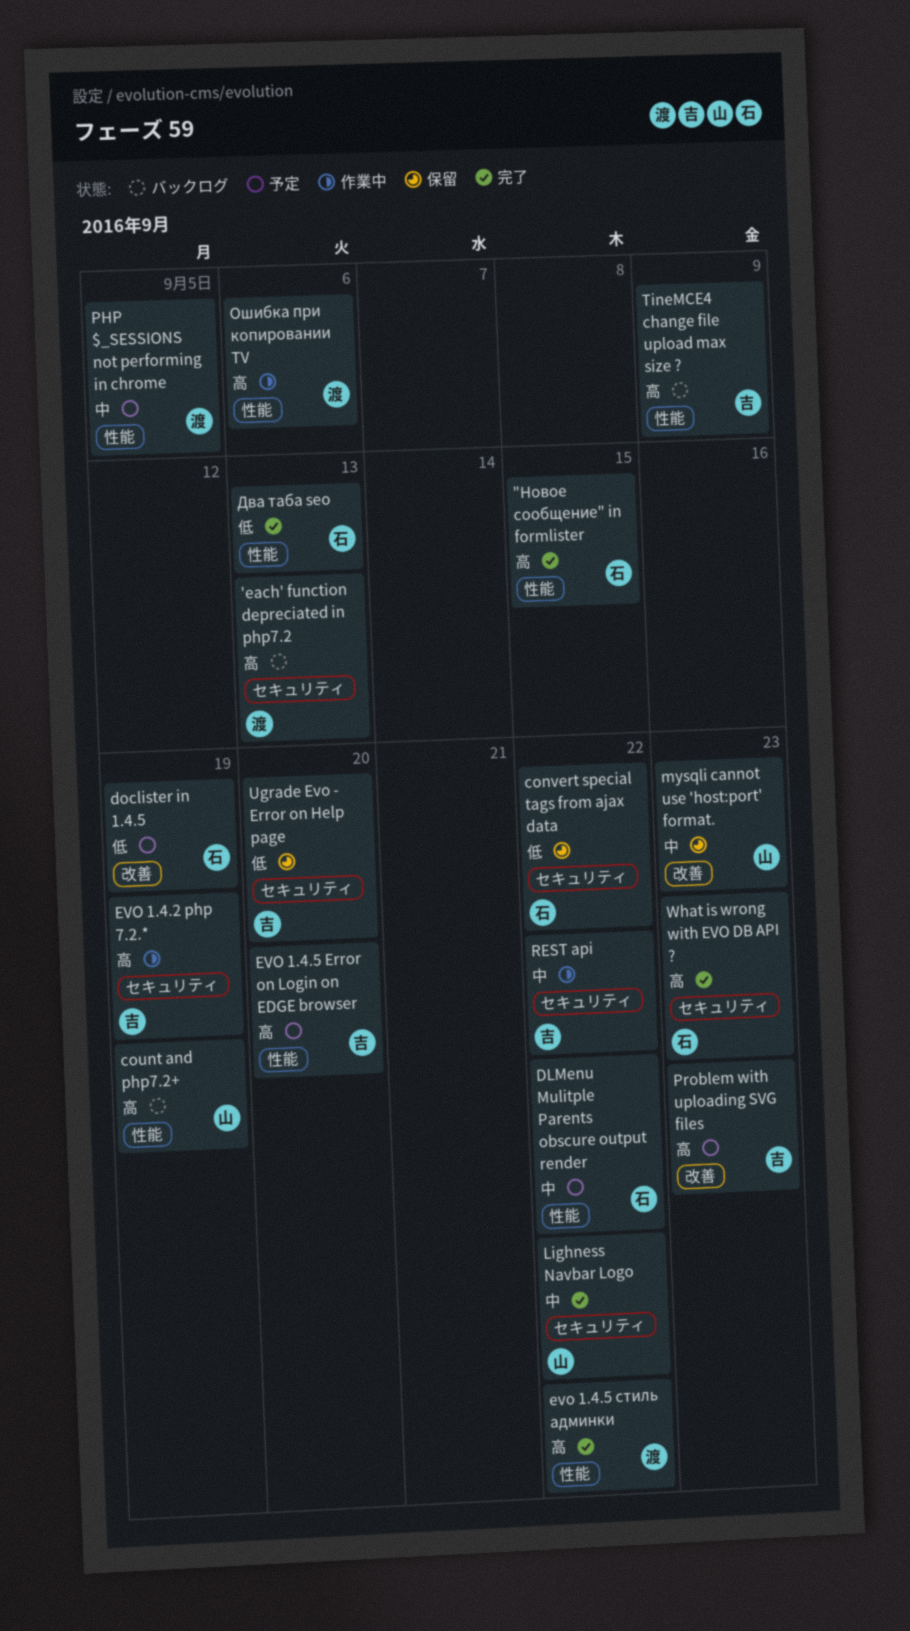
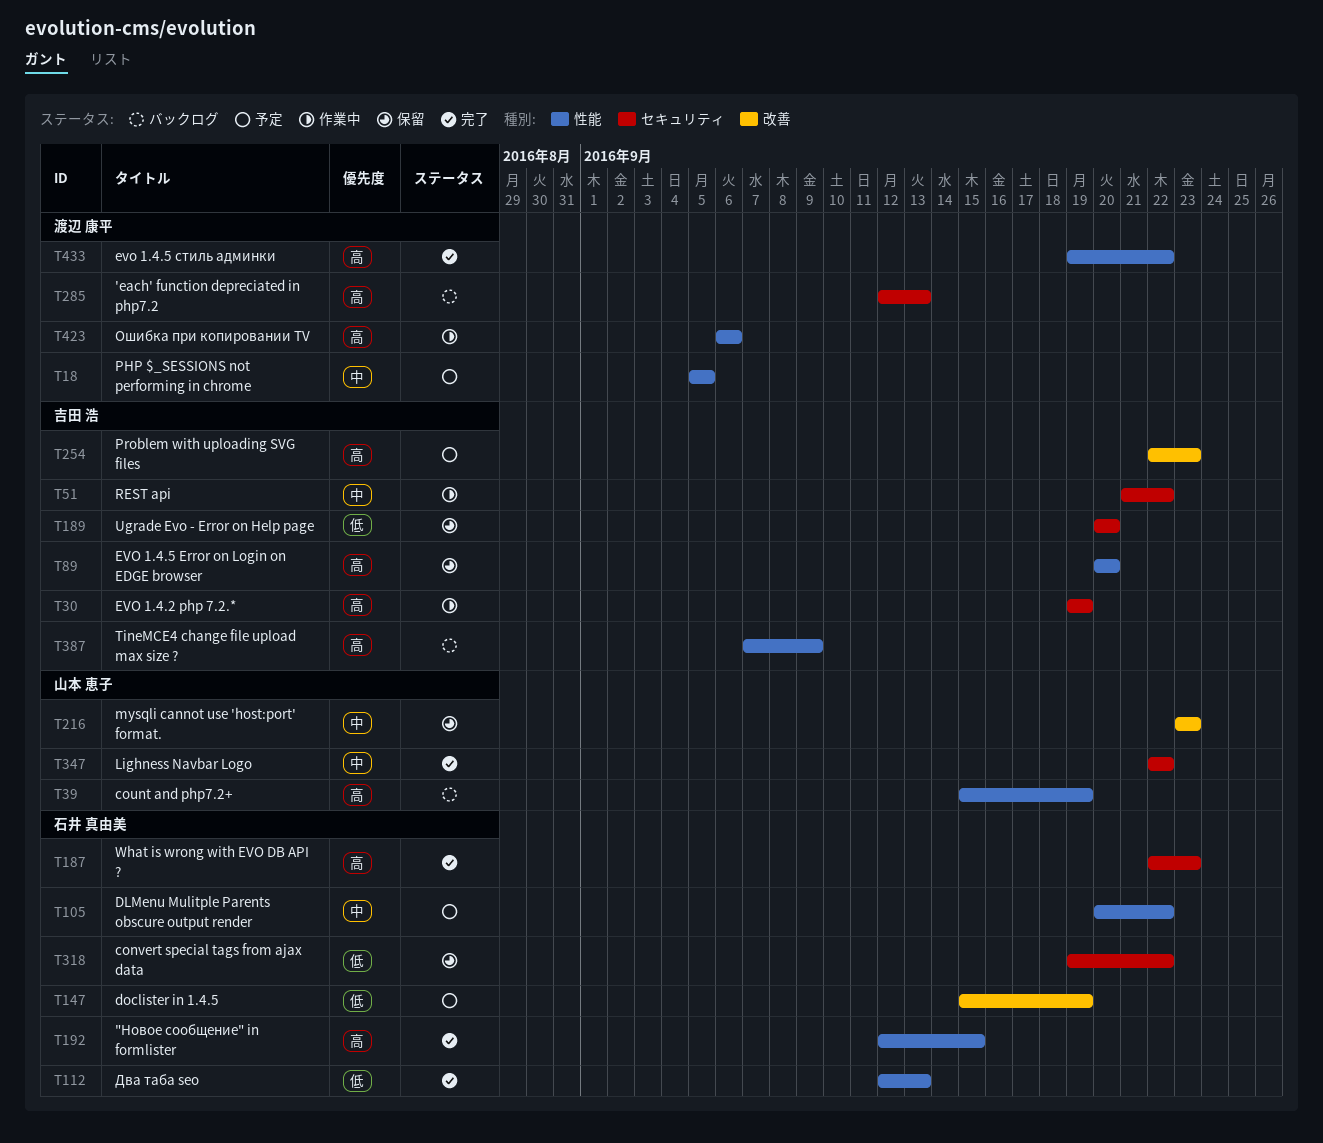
EVO 1.4.5 Error on Login on EDGE browser, status: 予定 -> 保留

